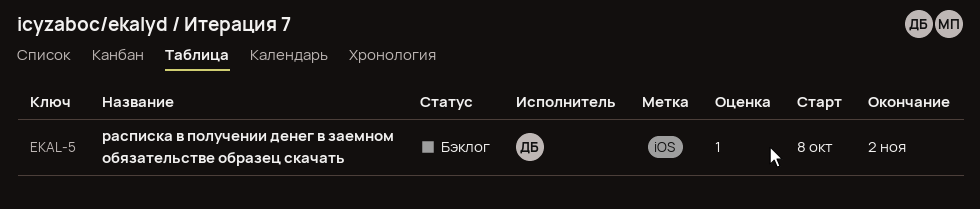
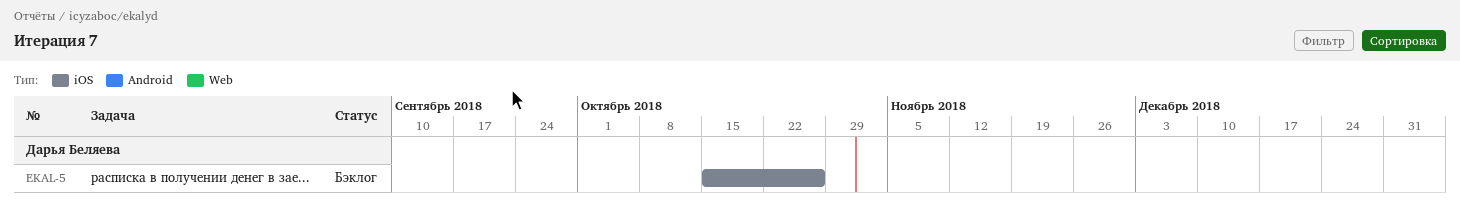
EKAL-5, start: Oct 8 -> Oct 15
EKAL-5, due: Nov 2 -> Oct 26

